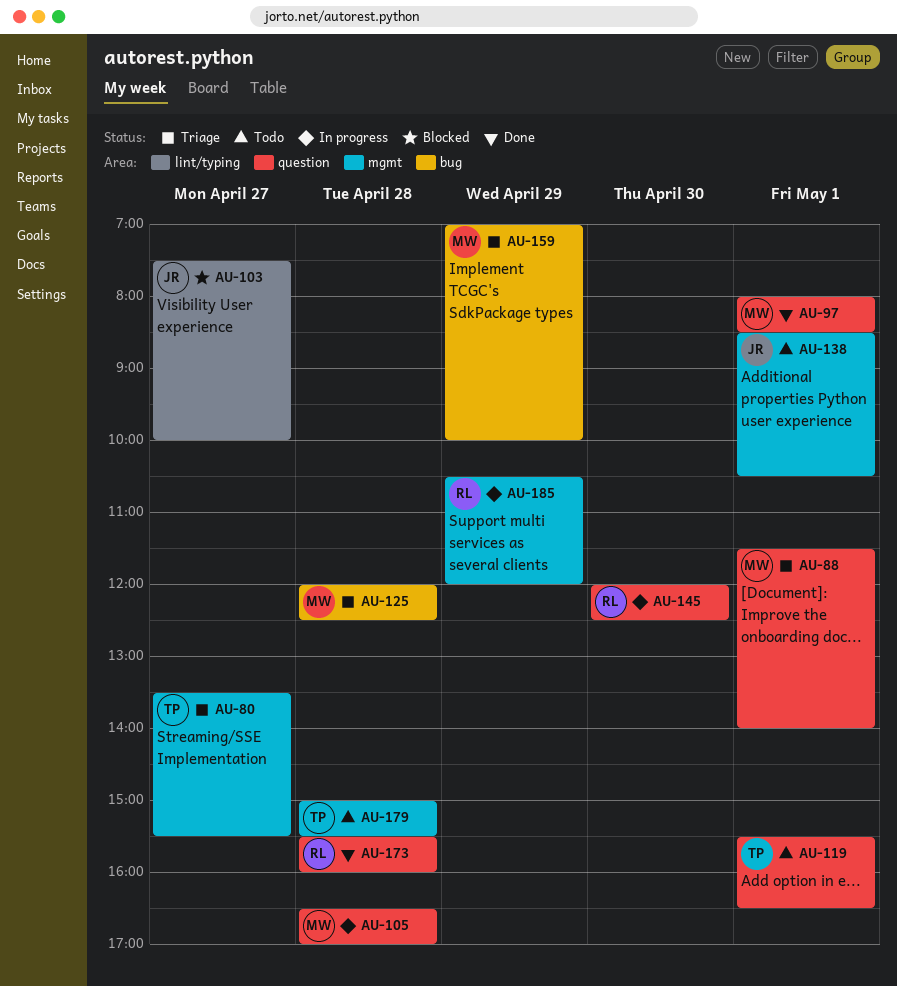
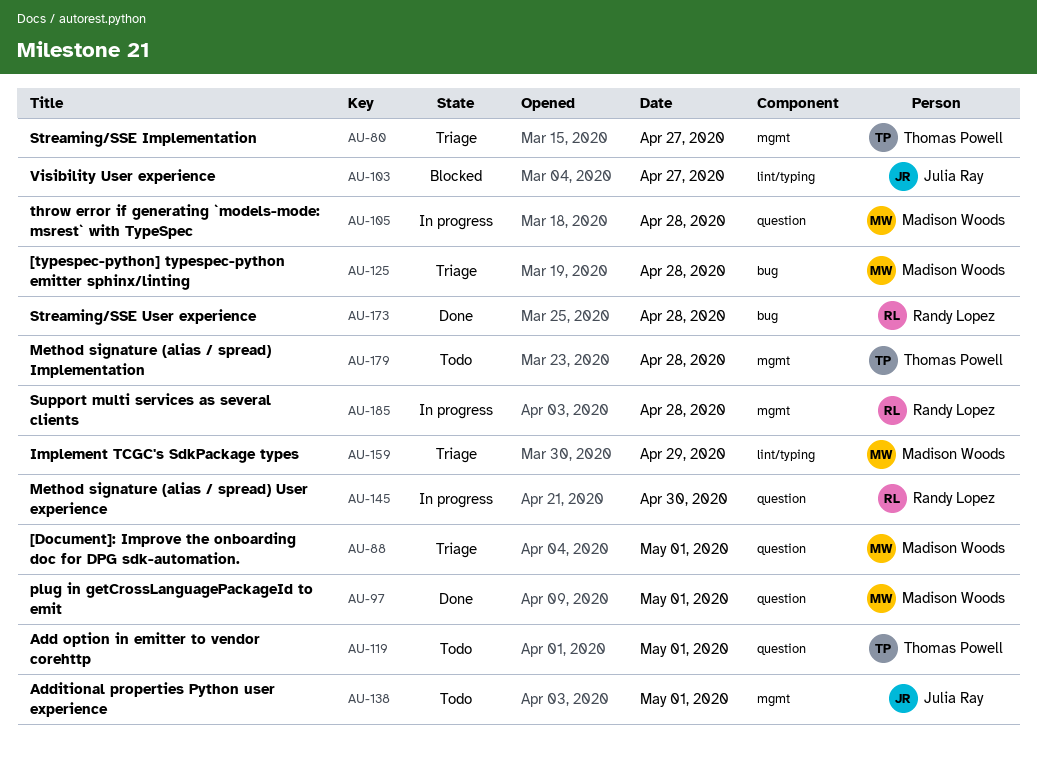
AU-159, label: bug -> lint/typing
AU-173, label: question -> bug
AU-185, day: Apr 29 -> Apr 28

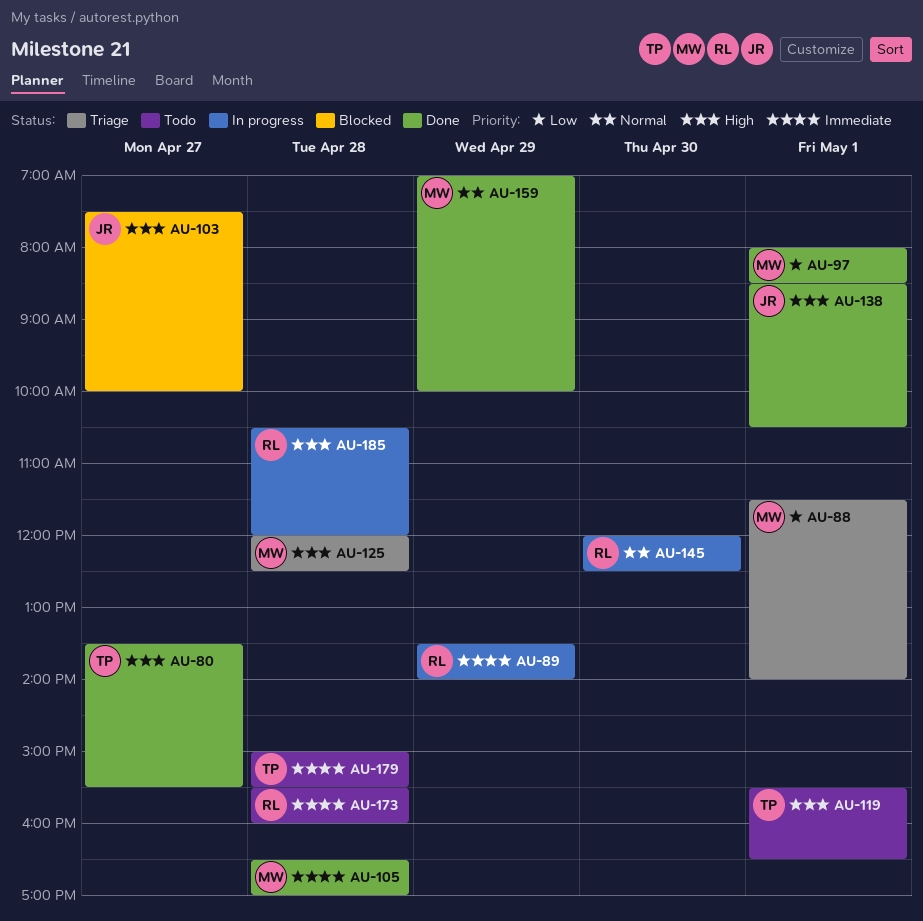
AU-80, status: Triage -> Done
AU-89: none -> present
AU-105, status: In progress -> Done
AU-138, status: Todo -> Done
AU-159, status: Triage -> Done
AU-173, status: Done -> Todo

